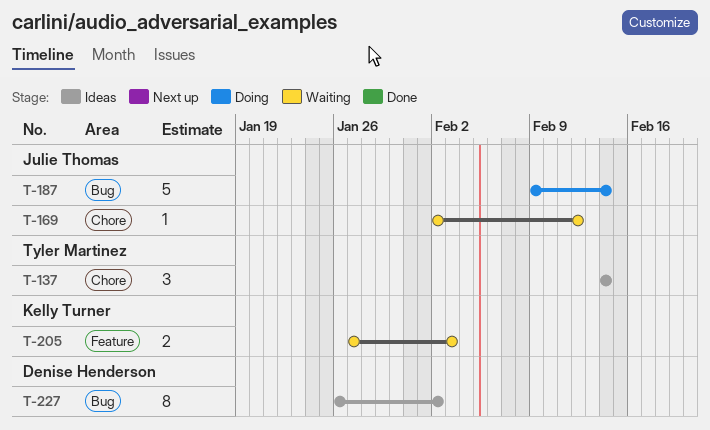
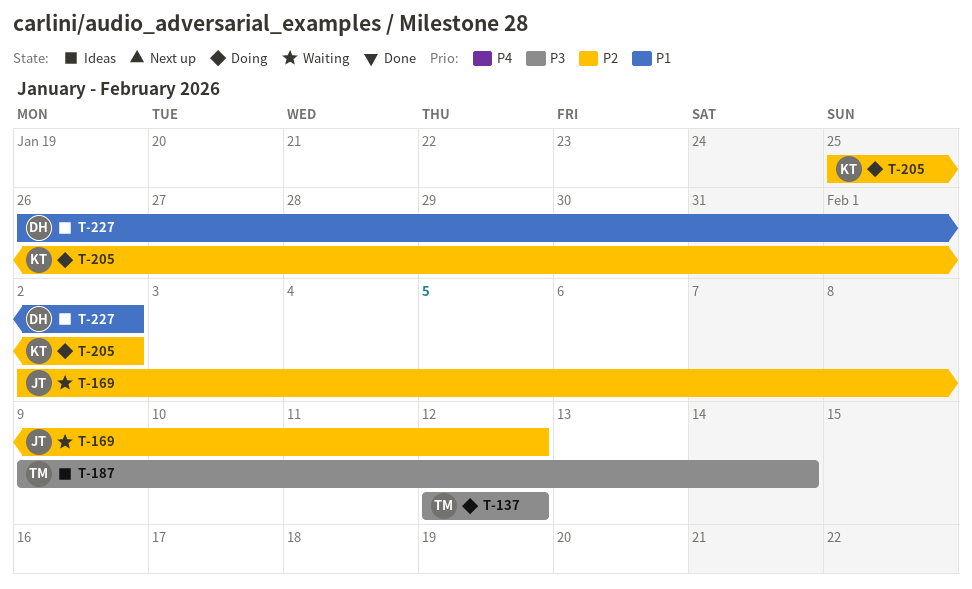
T-137, status: Ideas -> Doing
T-137, start: Feb 14 -> Feb 12
T-137, due: Feb 14 -> Feb 12
T-187, status: Doing -> Ideas
T-187, owner: Julie Thomas -> Tyler Martinez
T-205, status: Waiting -> Doing
T-205, start: Jan 27 -> Jan 25
T-205, due: Feb 3 -> Feb 2

